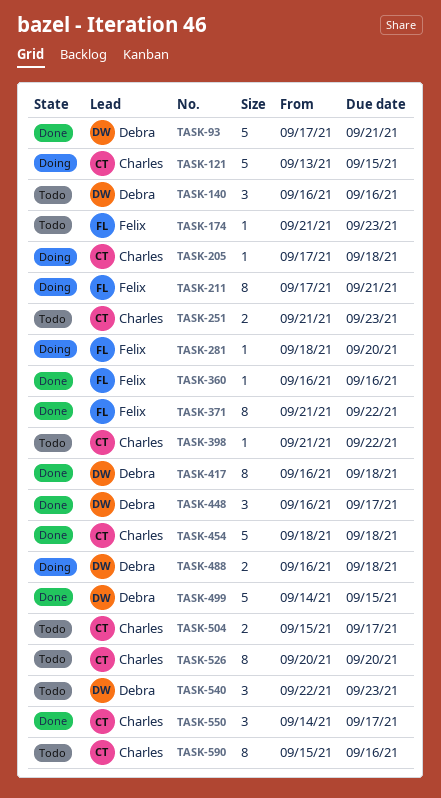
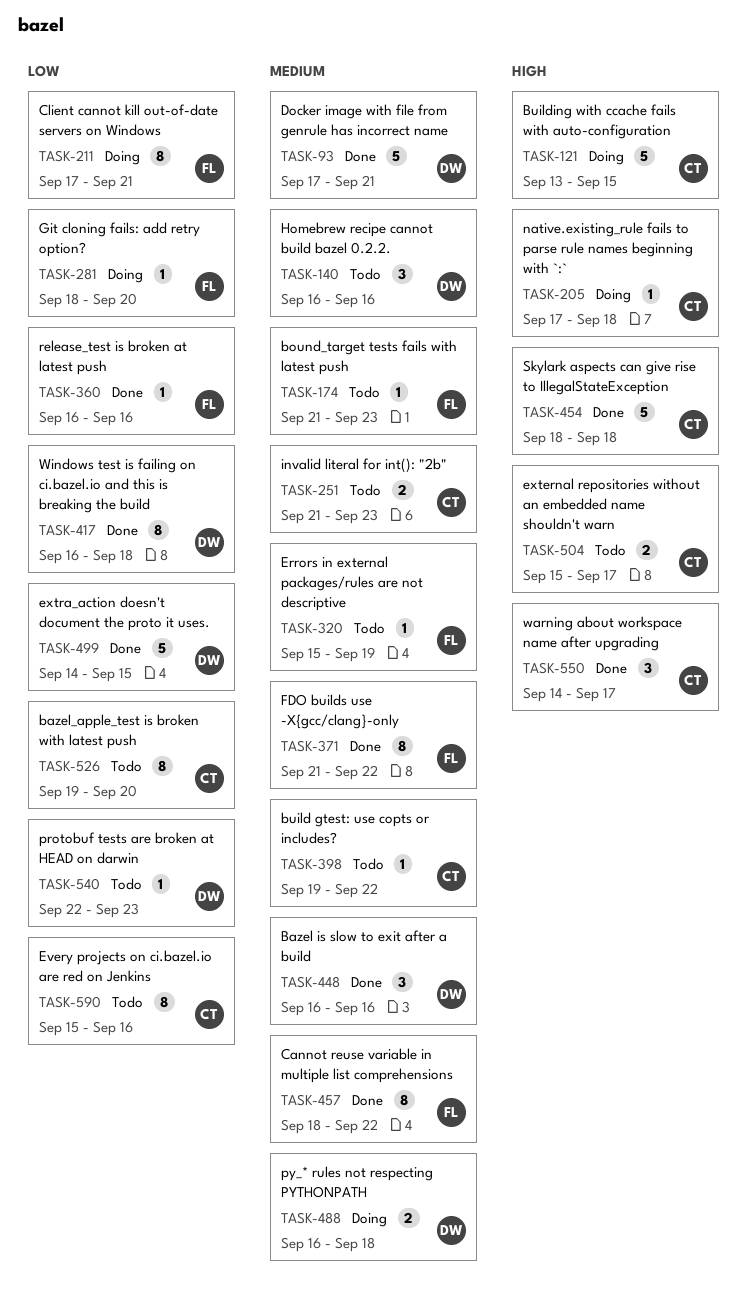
TASK-320: none -> present
TASK-398, start: Sep 21 -> Sep 19
TASK-448, due: Sep 17 -> Sep 16
TASK-457: none -> present
TASK-526, start: Sep 20 -> Sep 19
TASK-540, estimate: 3 -> 1

